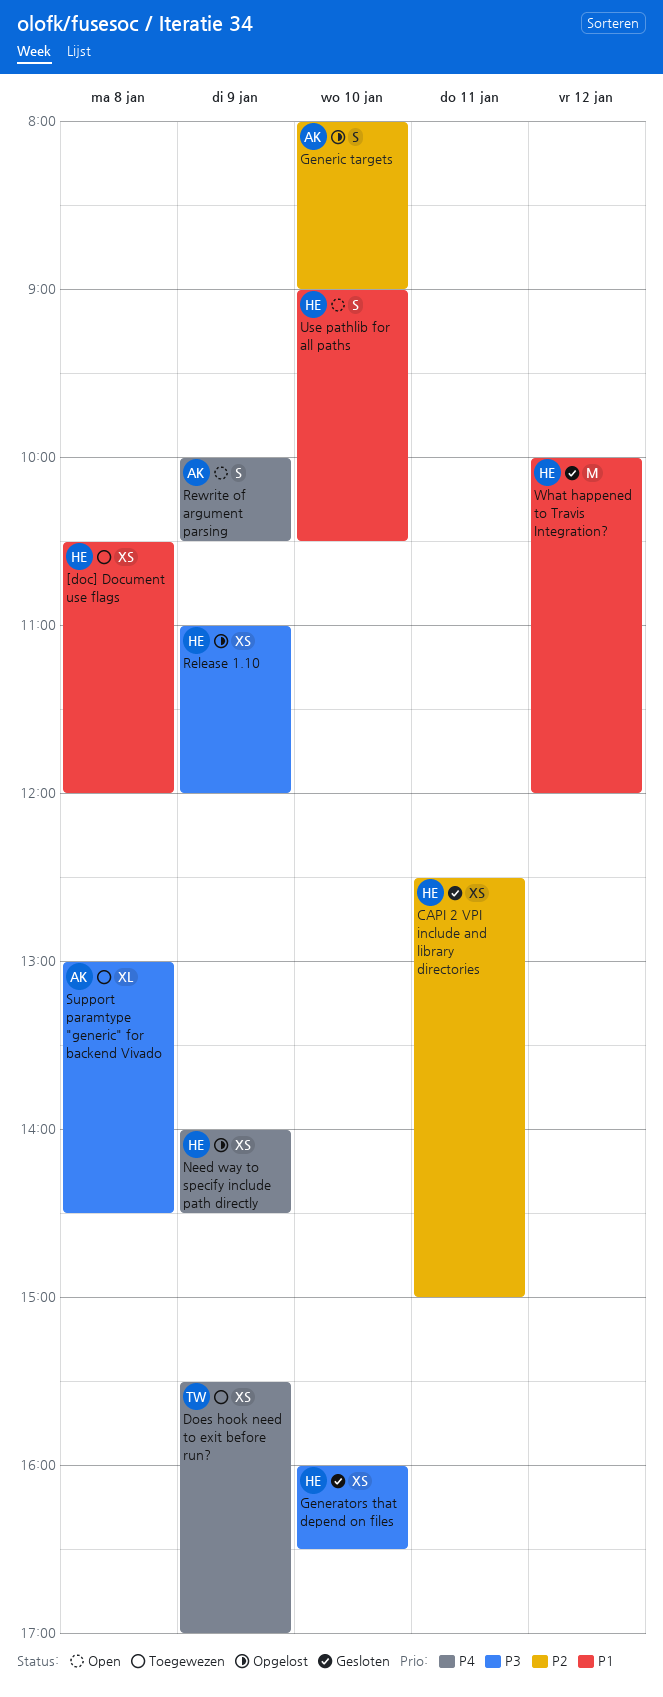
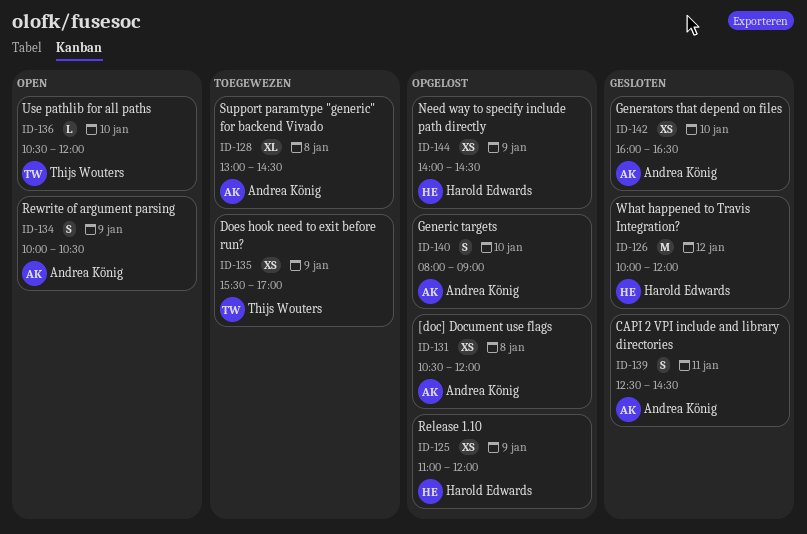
[doc] Document use flags, status: Toegewezen -> Opgelost
[doc] Document use flags, owner: Harold Edwards -> Andrea König
CAPI 2 VPI include and library directories, owner: Harold Edwards -> Andrea König
CAPI 2 VPI include and library directories, estimate: XS -> S
CAPI 2 VPI include and library directories, ends: 15:00 -> 14:30
Generators that depend on files, owner: Harold Edwards -> Andrea König
Use pathlib for all paths, owner: Harold Edwards -> Thijs Wouters
Use pathlib for all paths, estimate: S -> L
Use pathlib for all paths, begins: 09:00 -> 10:30
Use pathlib for all paths, ends: 10:30 -> 12:00

